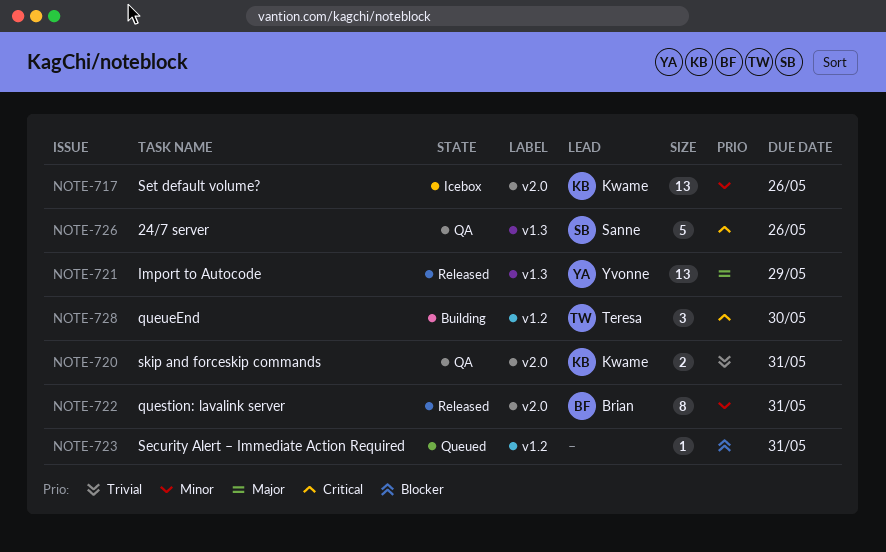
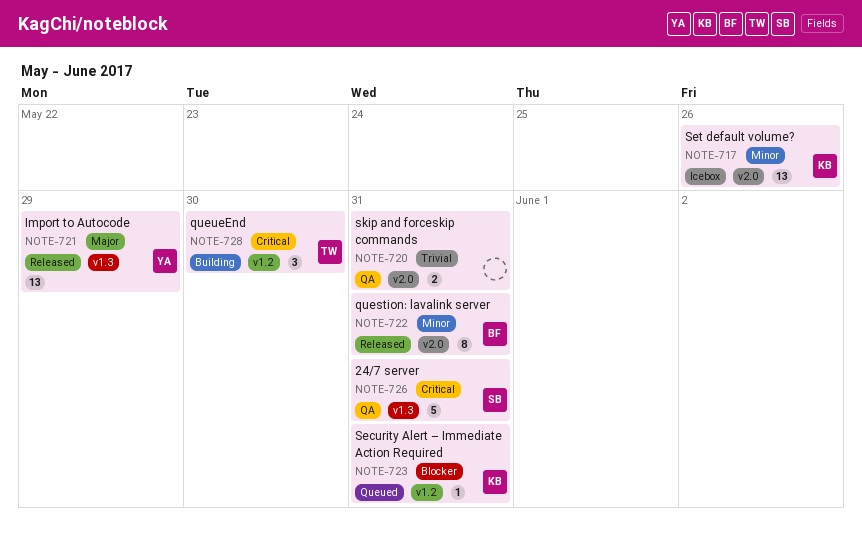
NOTE-720, owner: Kwame -> none
NOTE-723, owner: none -> Kwame
NOTE-726, due: May 26 -> May 31

